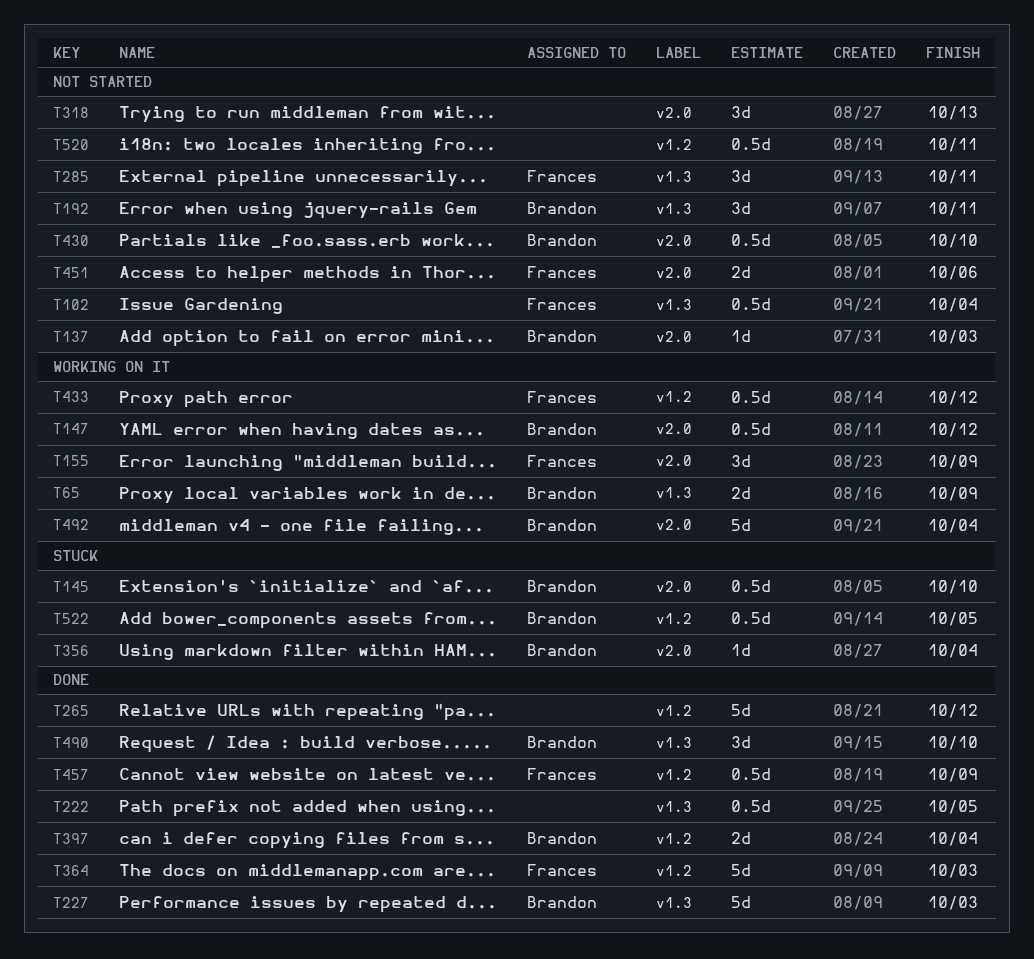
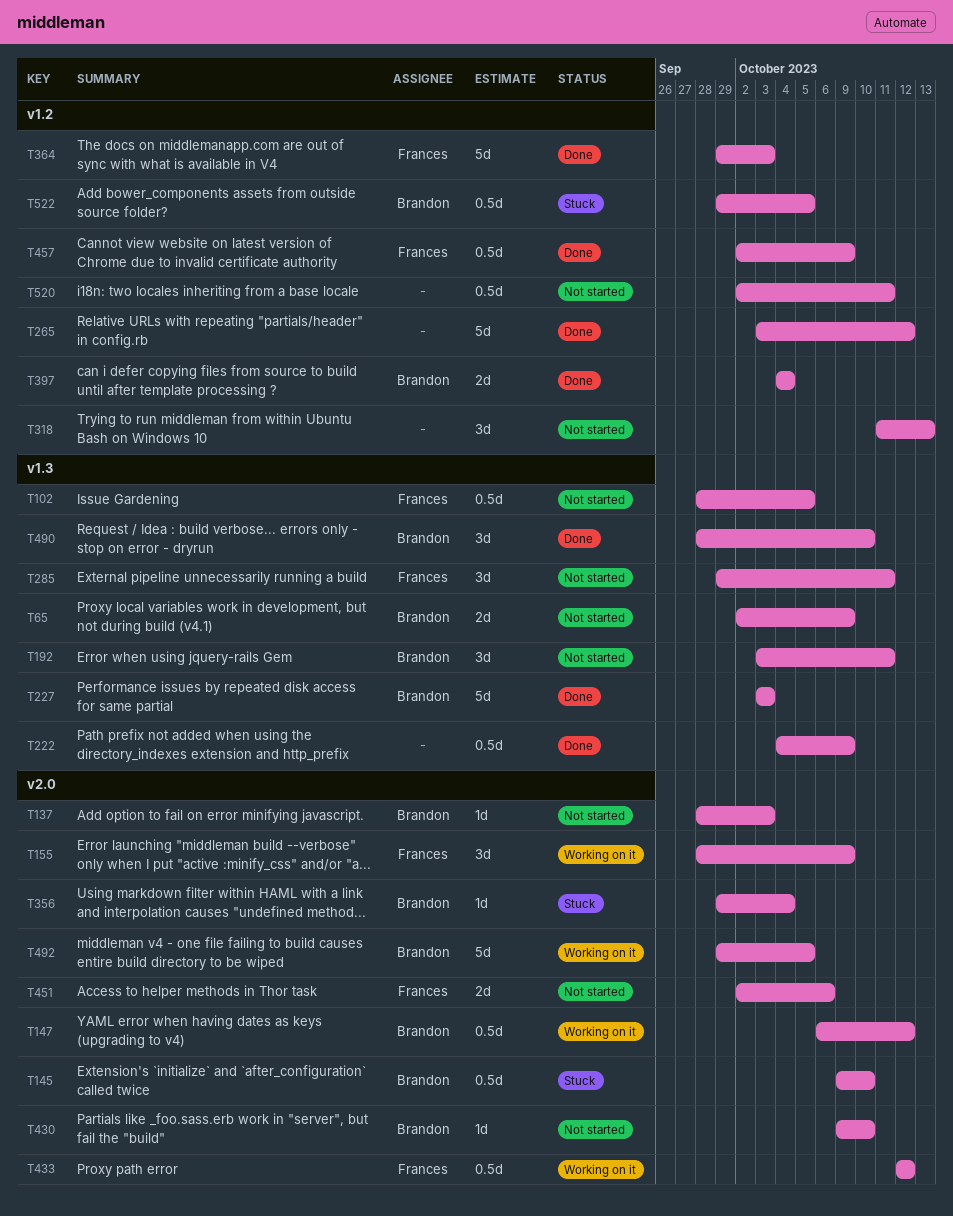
T65, status: Working on it -> Not started
T102, due: Oct 4 -> Oct 5
T222, due: Oct 5 -> Oct 9
T318, label: v2.0 -> v1.2
T430, estimate: 0.5d -> 1d
T433, label: v1.2 -> v2.0
T492, due: Oct 4 -> Oct 5

